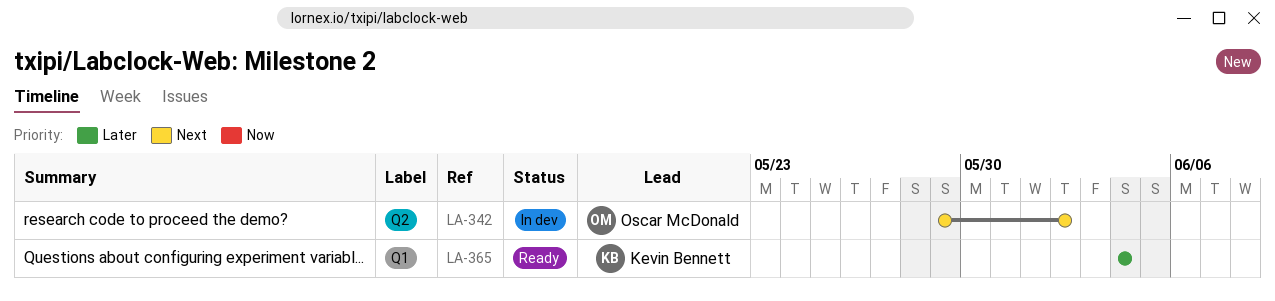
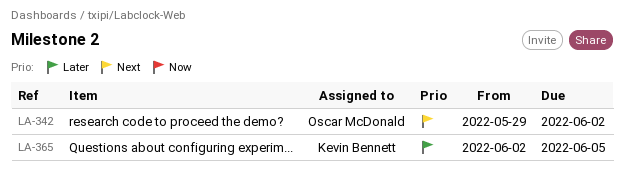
LA-365, start: Jun 4 -> Jun 2
LA-365, due: Jun 4 -> Jun 5

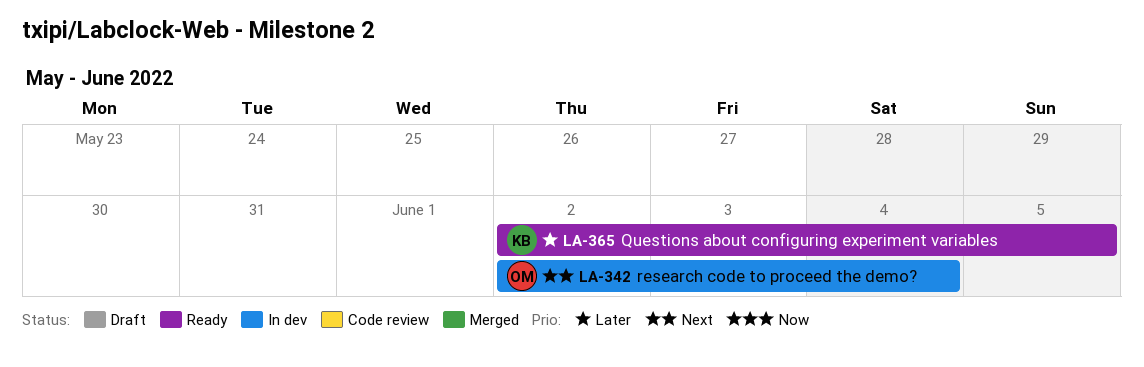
LA-342, start: May 29 -> Jun 2
LA-342, due: Jun 2 -> Jun 4

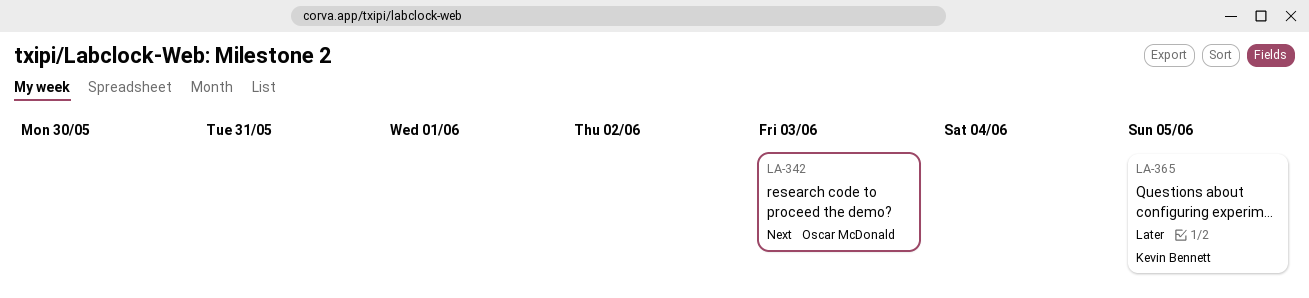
LA-342, due: Jun 4 -> Jun 3

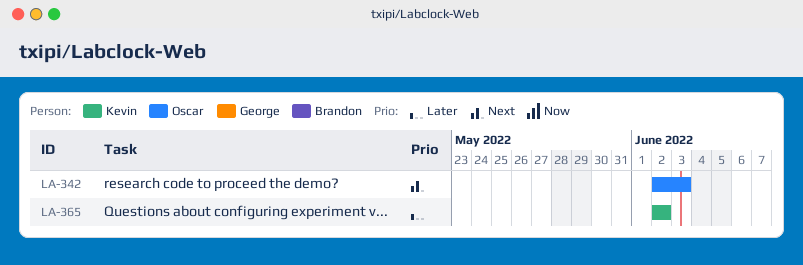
LA-365, due: Jun 5 -> Jun 2

